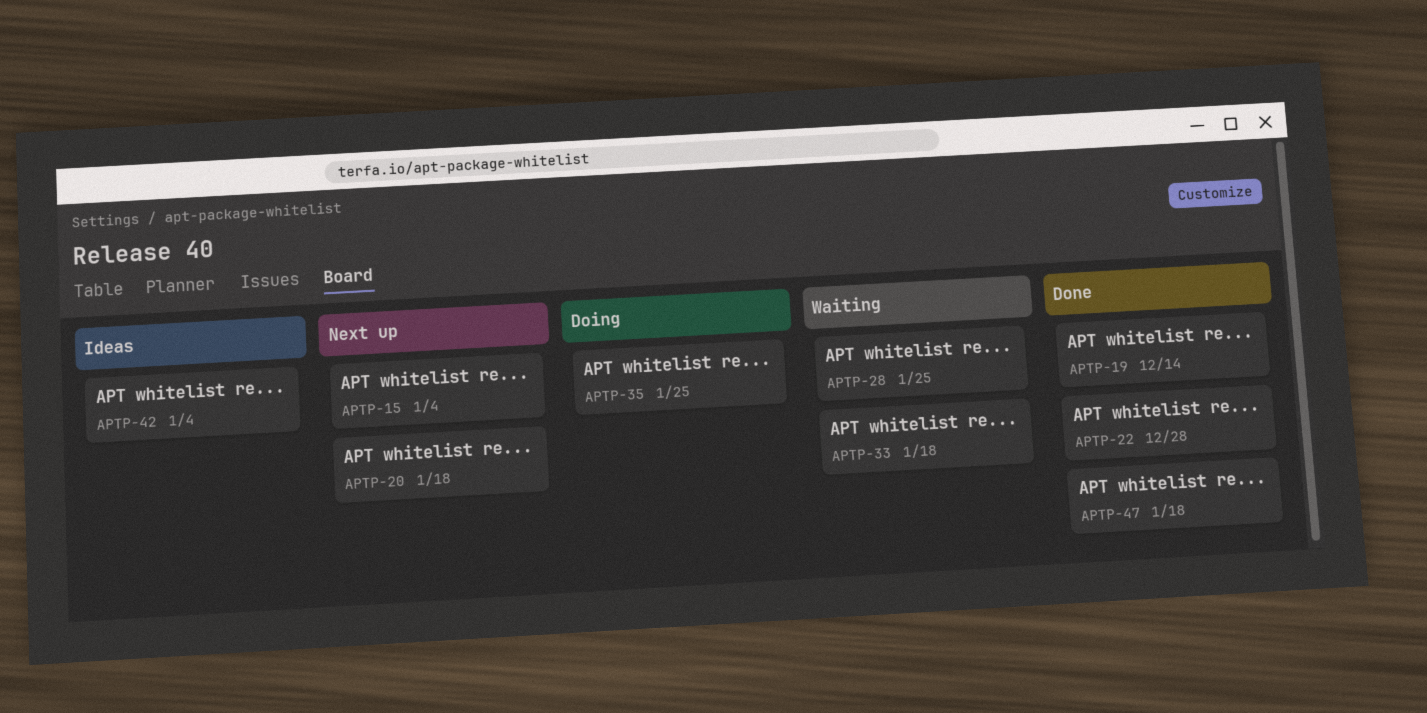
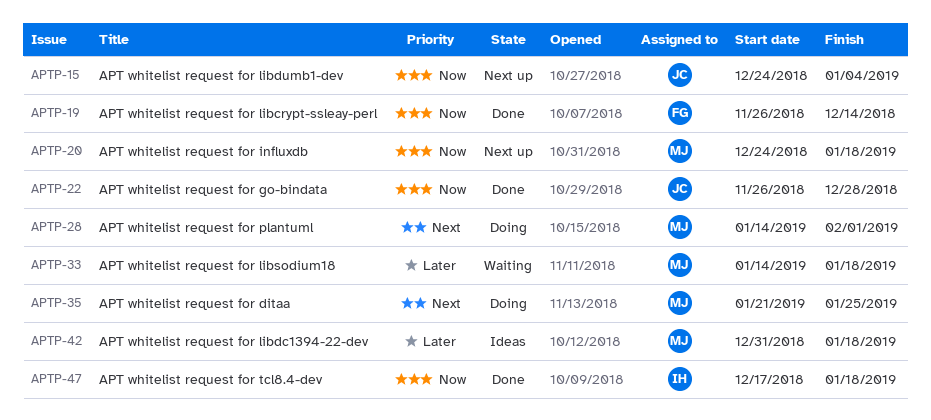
APTP-28, status: Waiting -> Doing
APTP-28, due: Jan 25 -> Feb 1
APTP-42, due: Jan 4 -> Jan 18

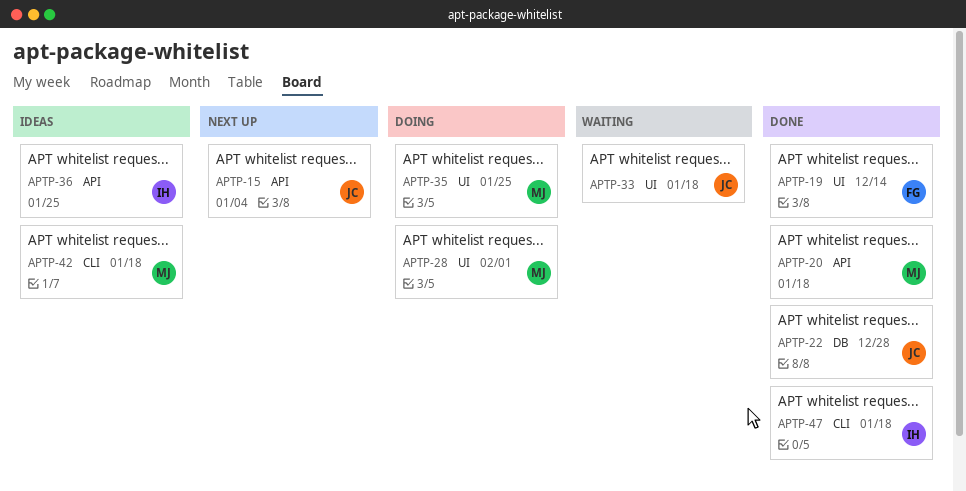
APTP-20, status: Next up -> Done
APTP-33, owner: MJ -> JC
APTP-36: none -> present

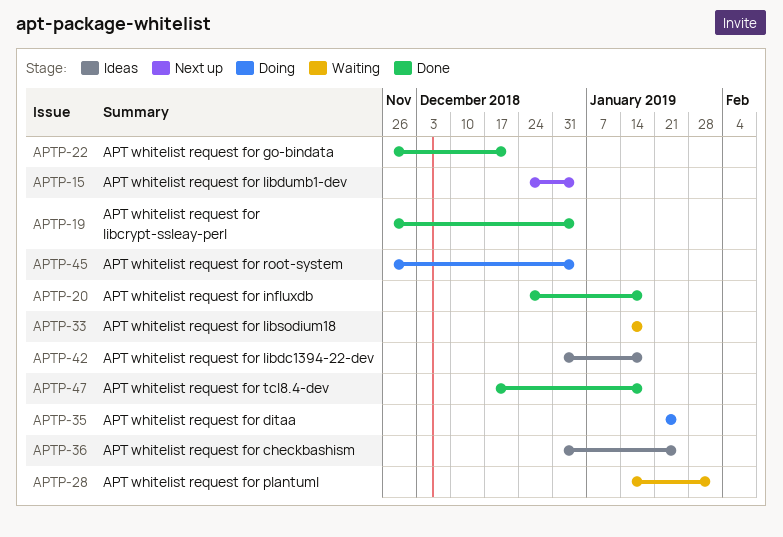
APTP-19, due: Dec 14 -> Jan 4
APTP-22, due: Dec 28 -> Dec 21
APTP-28, status: Doing -> Waiting
APTP-45: none -> present

